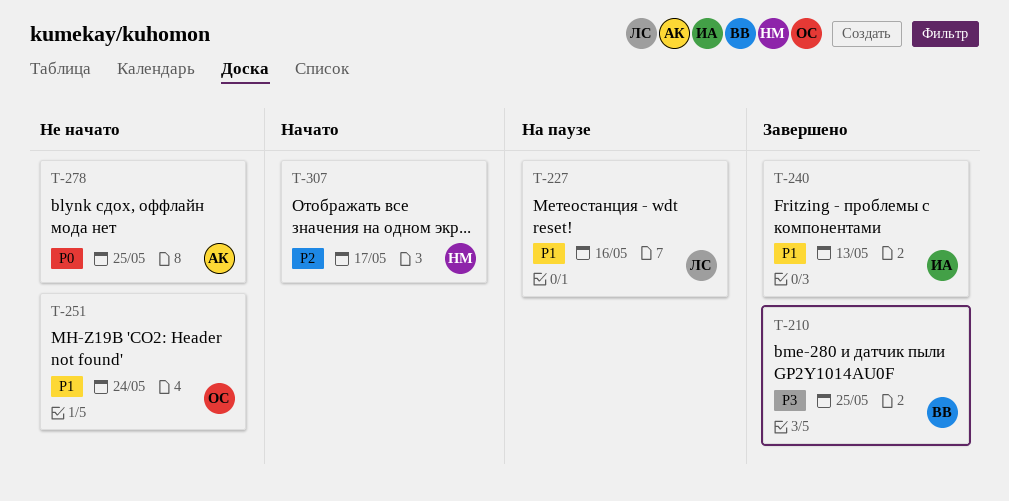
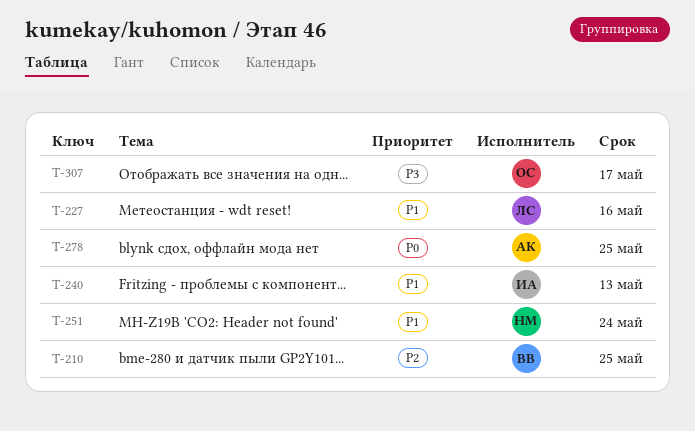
T-210, priority: P3 -> P2
T-251, owner: ОС -> НМ
T-307, owner: НМ -> ОС
T-307, priority: P2 -> P3

